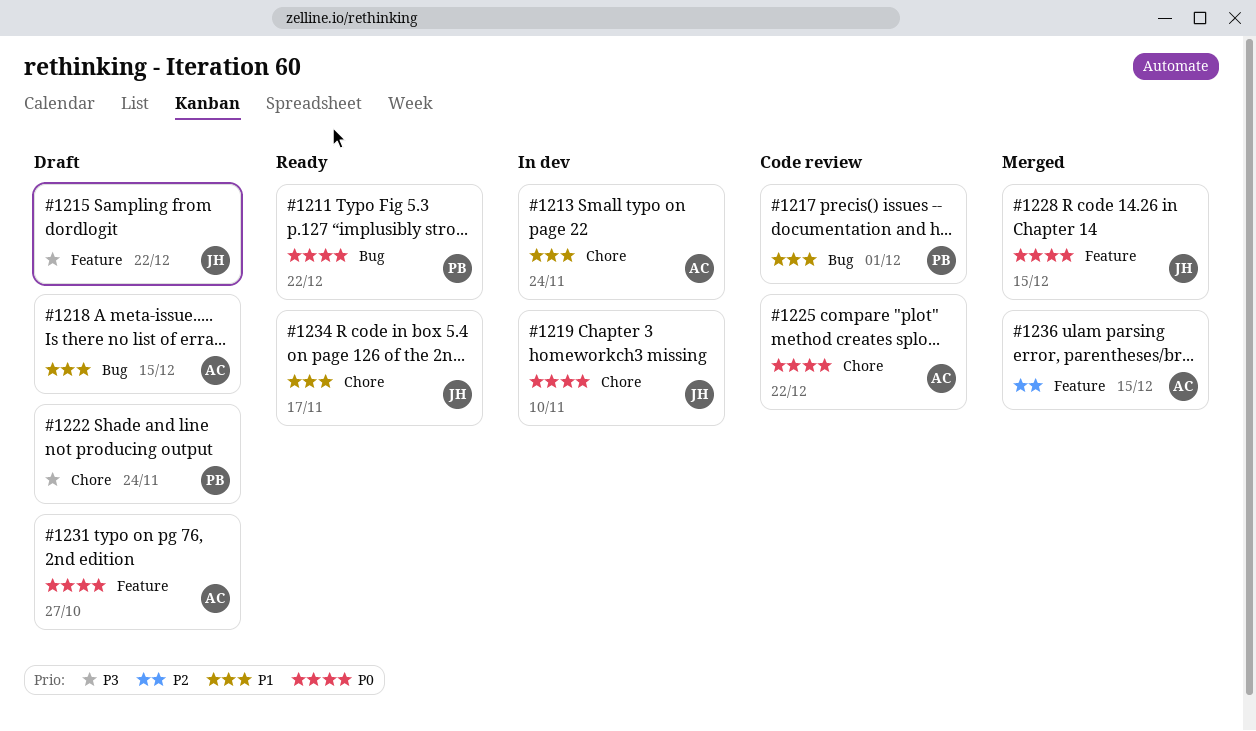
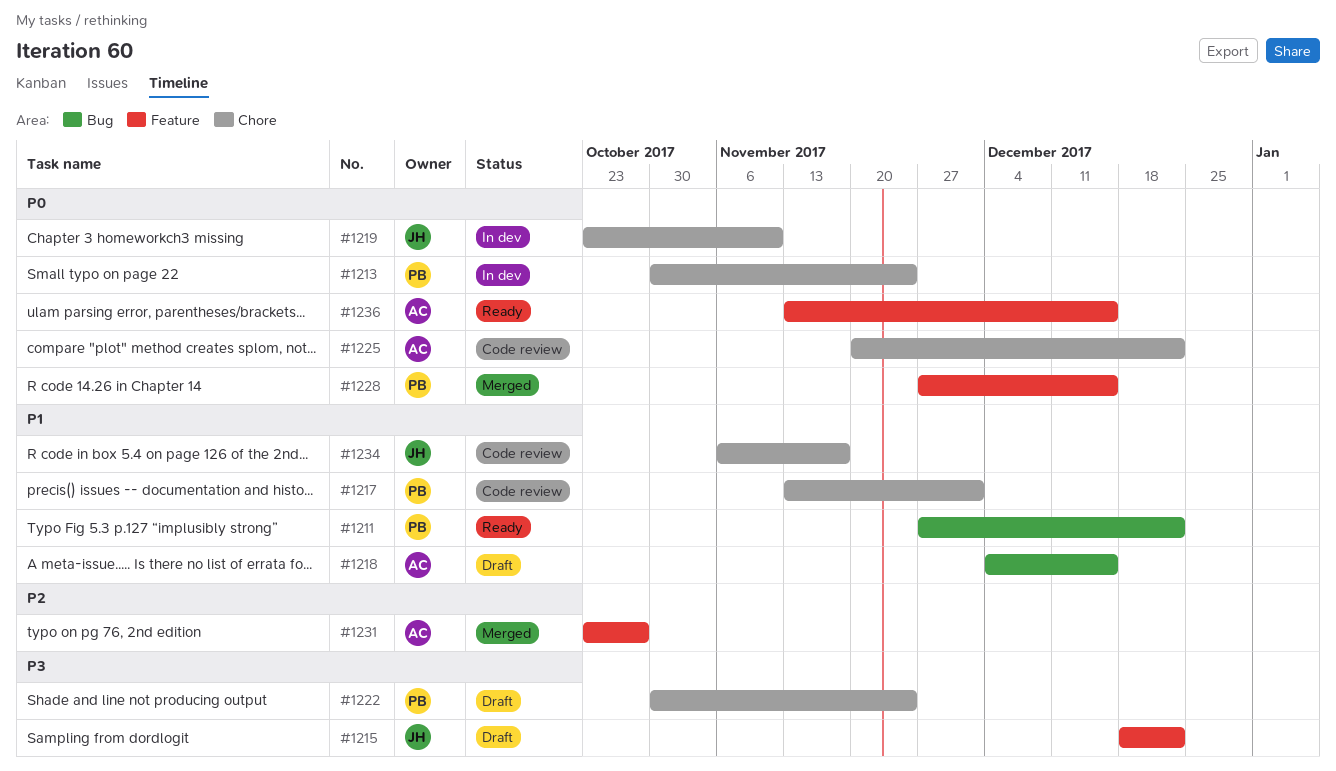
#1211, priority: P0 -> P1
#1213, owner: AC -> PB
#1213, priority: P1 -> P0
#1217, label: Bug -> Chore
#1228, owner: JH -> PB
#1231, status: Draft -> Merged
#1231, priority: P0 -> P2
#1234, status: Ready -> Code review
#1236, status: Merged -> Ready
#1236, priority: P2 -> P0

